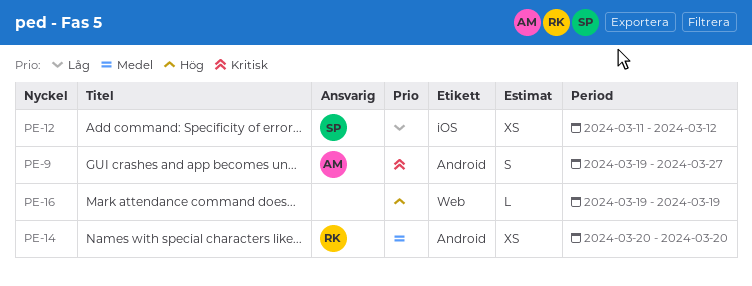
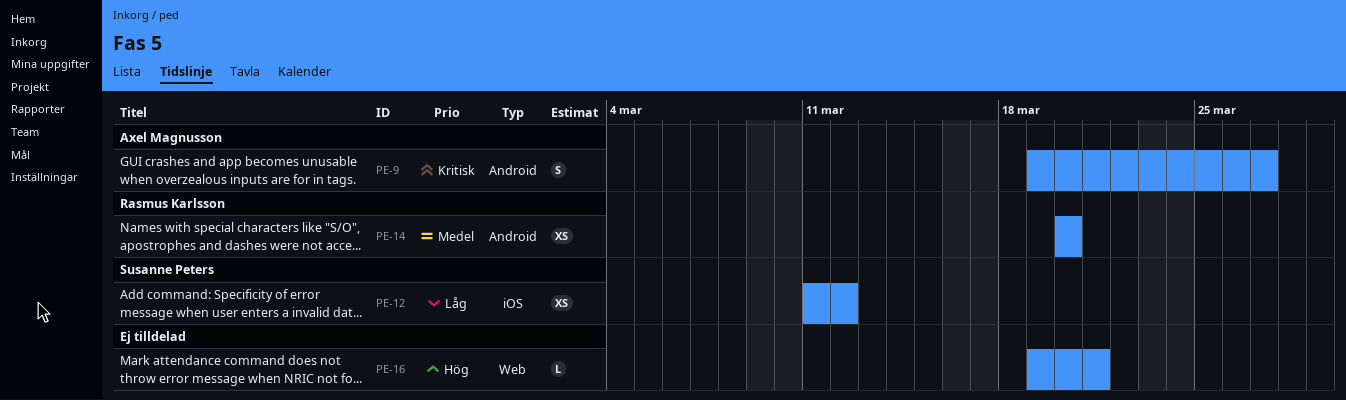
PE-16, due: Mar 19 -> Mar 21

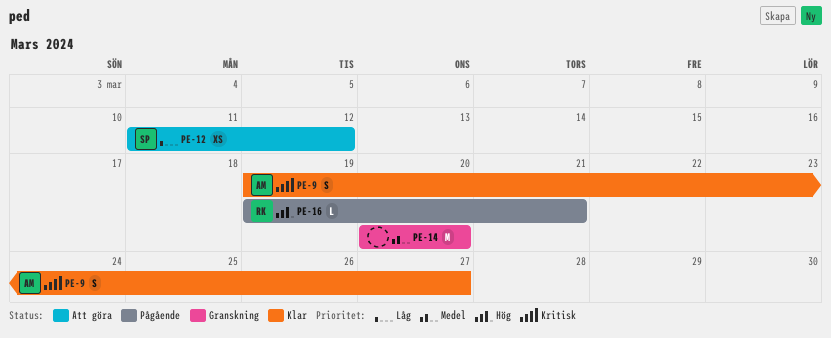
PE-14, owner: Rasmus Karlsson -> none
PE-14, estimate: XS -> M
PE-16, owner: none -> Rasmus Karlsson

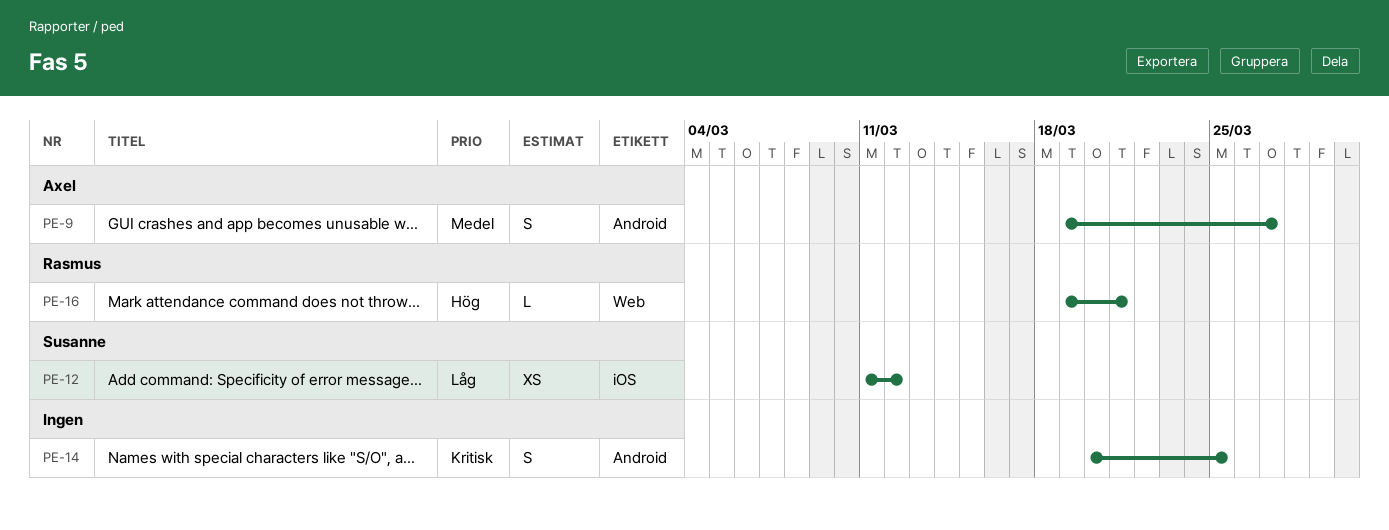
PE-9, priority: Kritisk -> Medel
PE-14, priority: Medel -> Kritisk
PE-14, estimate: M -> S
PE-14, due: Mar 20 -> Mar 25

